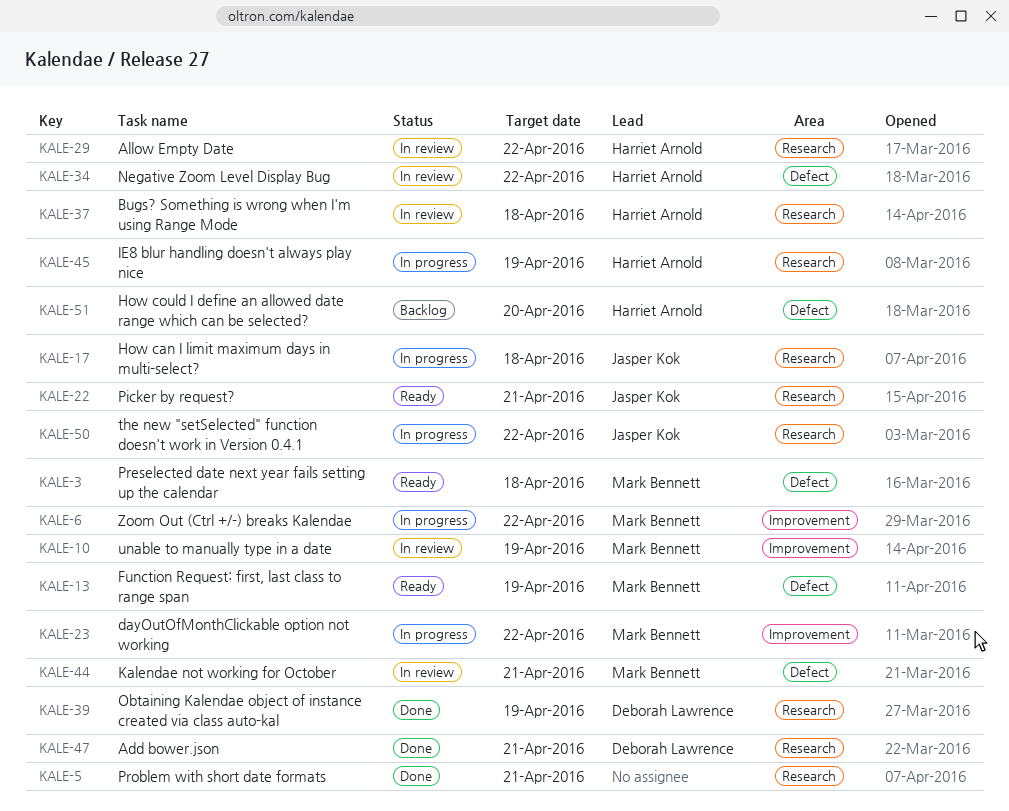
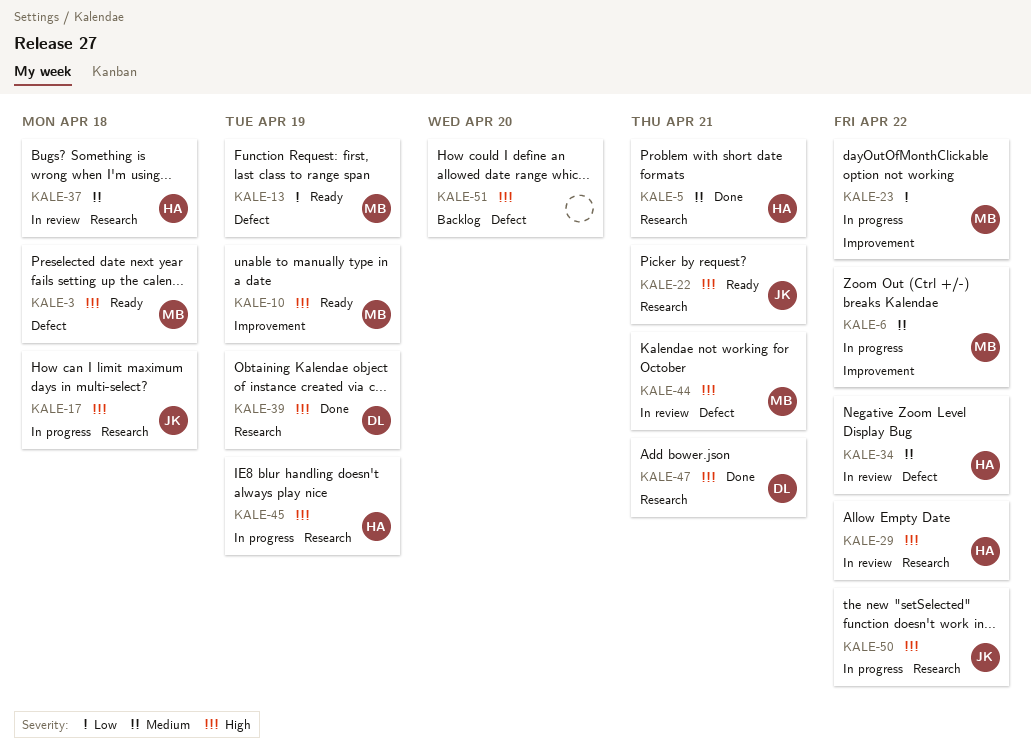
KALE-5, owner: none -> Harriet Arnold
KALE-10, status: In review -> Ready
KALE-51, owner: Harriet Arnold -> none

